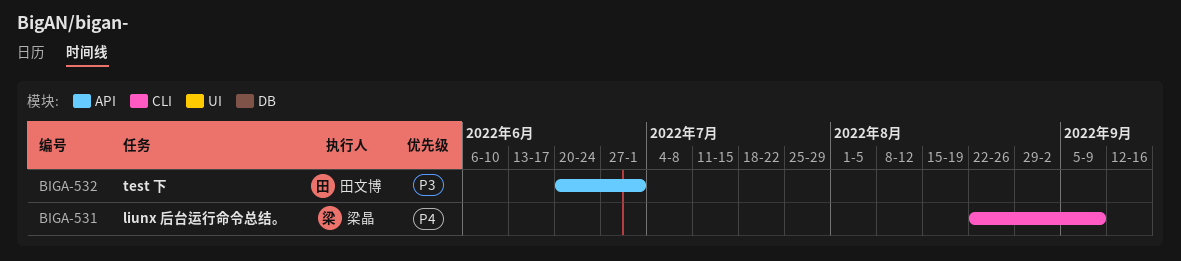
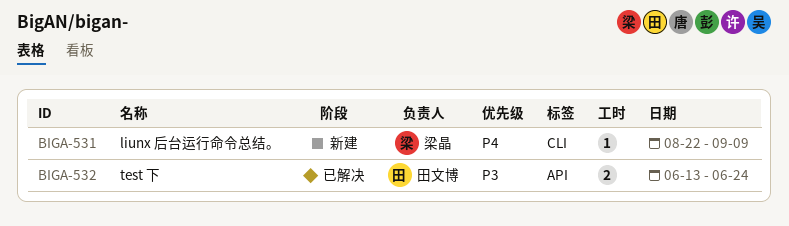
BIGA-532, start: Jun 20 -> Jun 13
BIGA-532, due: Jul 1 -> Jun 24

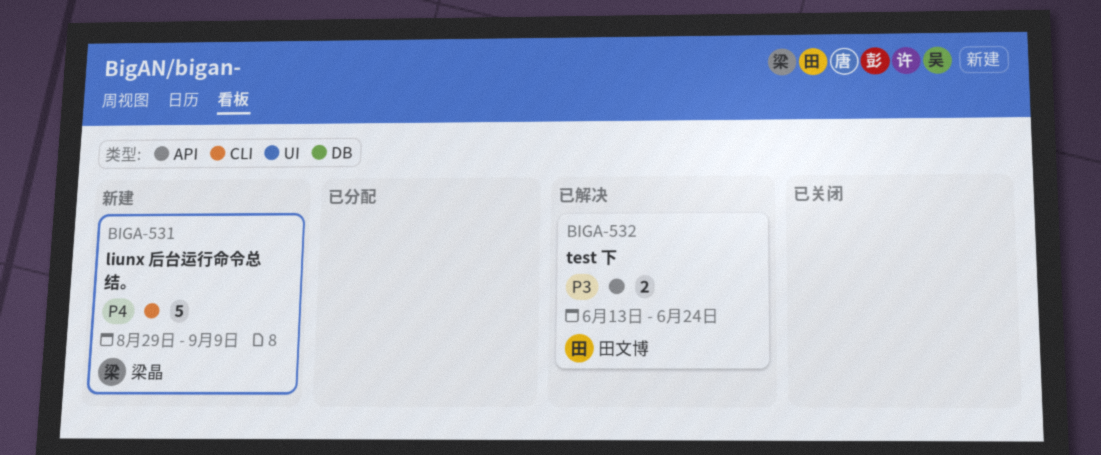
BIGA-531, estimate: 1 -> 5
BIGA-531, start: Aug 22 -> Aug 29

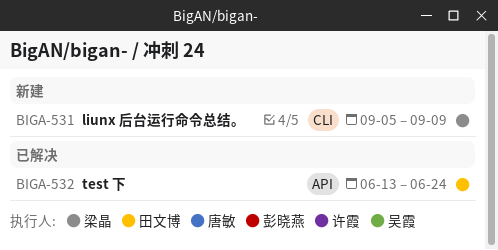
BIGA-531, start: Aug 29 -> Sep 5

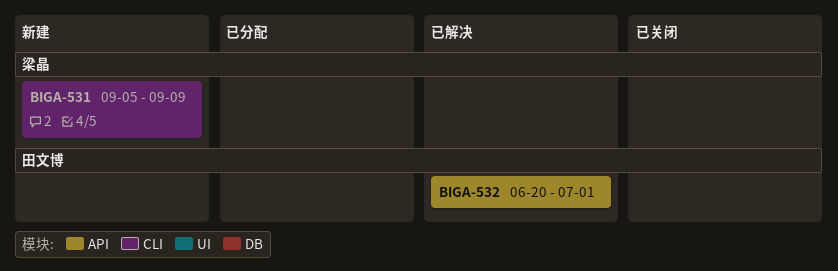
BIGA-532, start: Jun 13 -> Jun 20
BIGA-532, due: Jun 24 -> Jul 1

